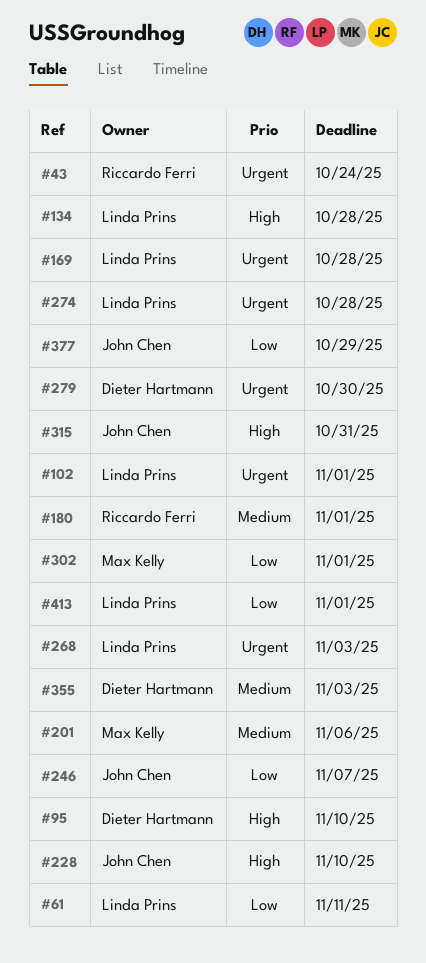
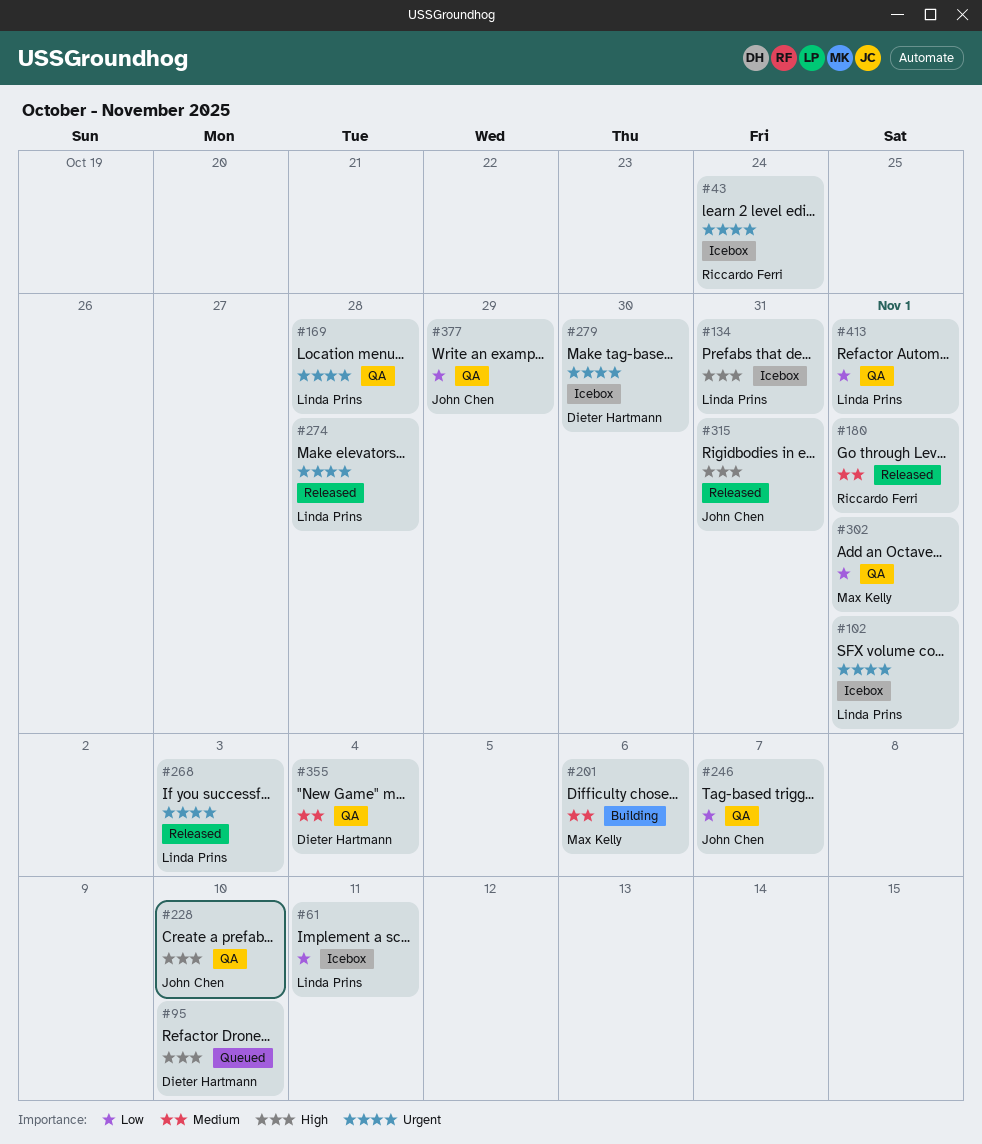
#134, due: Oct 28 -> Oct 31
#355, due: Nov 3 -> Nov 4

